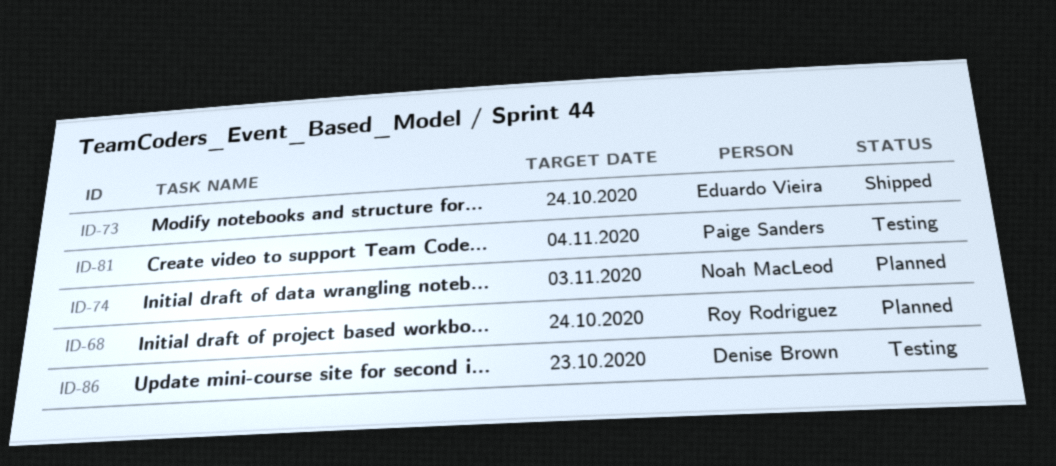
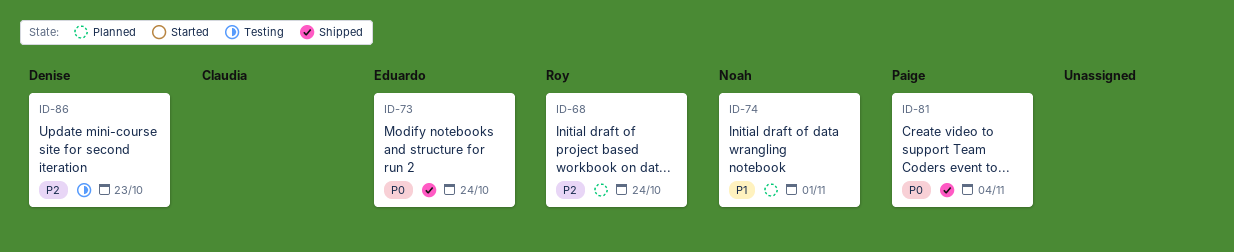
ID-74, due: Nov 3 -> Nov 1
ID-81, status: Testing -> Shipped

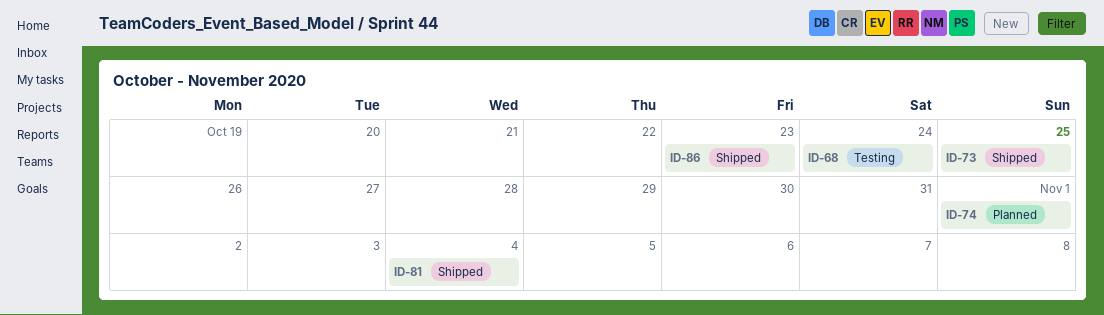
ID-68, status: Planned -> Testing
ID-73, due: Oct 24 -> Oct 25
ID-86, status: Testing -> Shipped

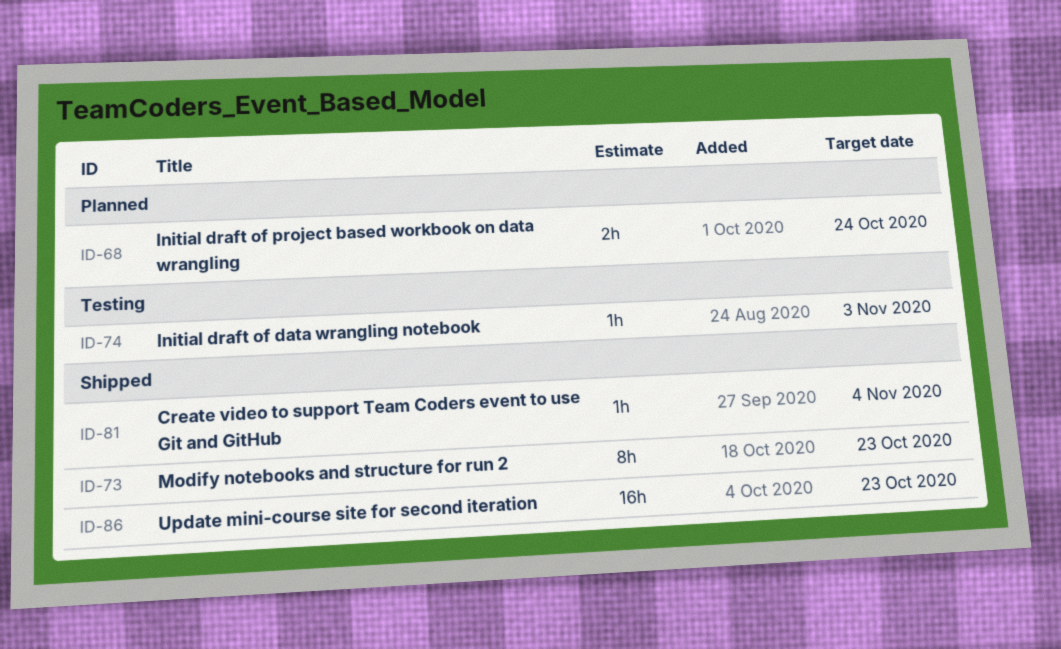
ID-68, status: Testing -> Planned
ID-73, due: Oct 25 -> Oct 23
ID-74, status: Planned -> Testing
ID-74, due: Nov 1 -> Nov 3

